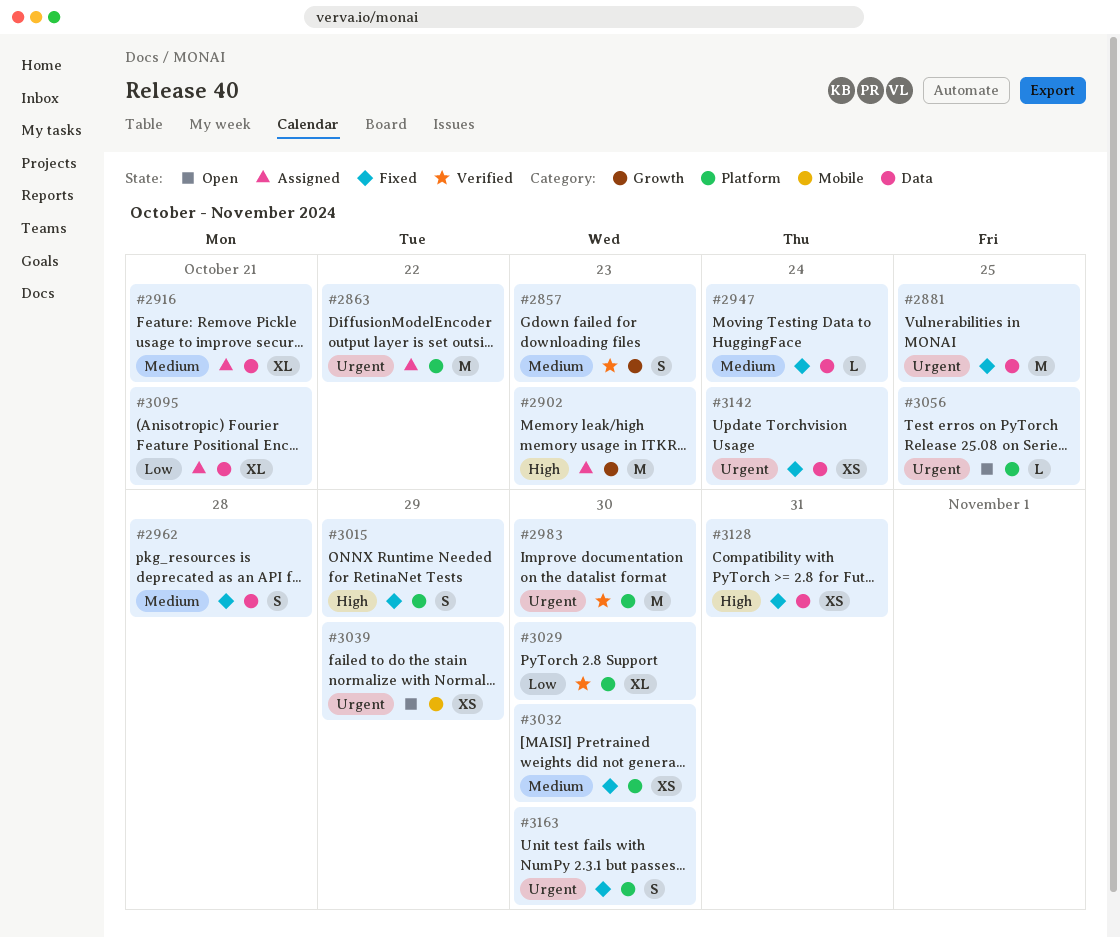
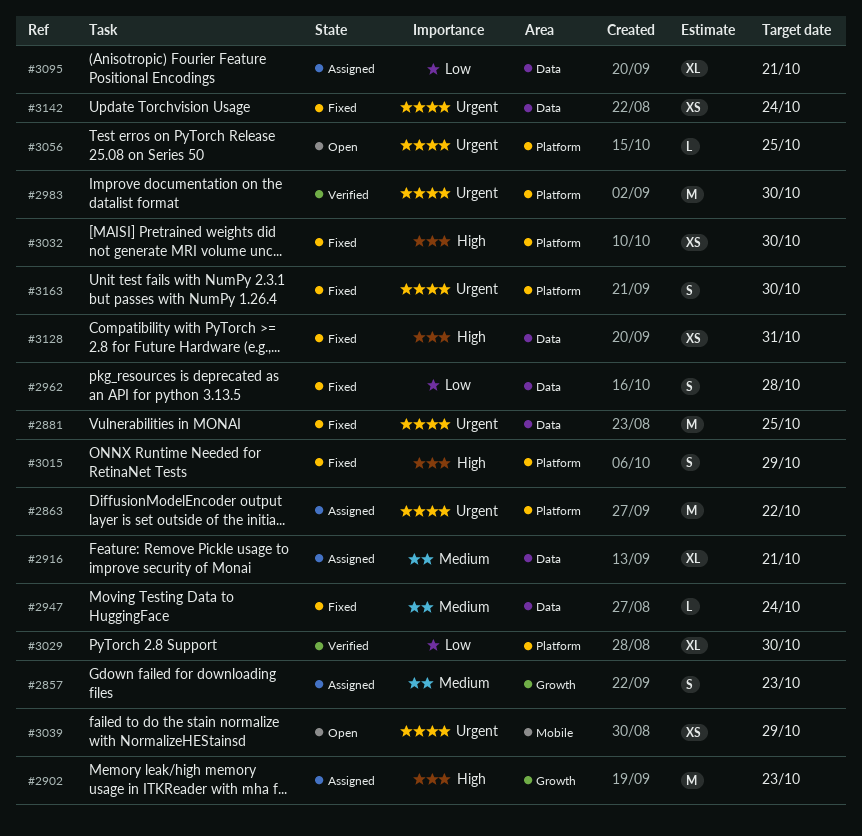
#2857, status: Verified -> Assigned
#2962, priority: Medium -> Low
#3032, priority: Medium -> High

